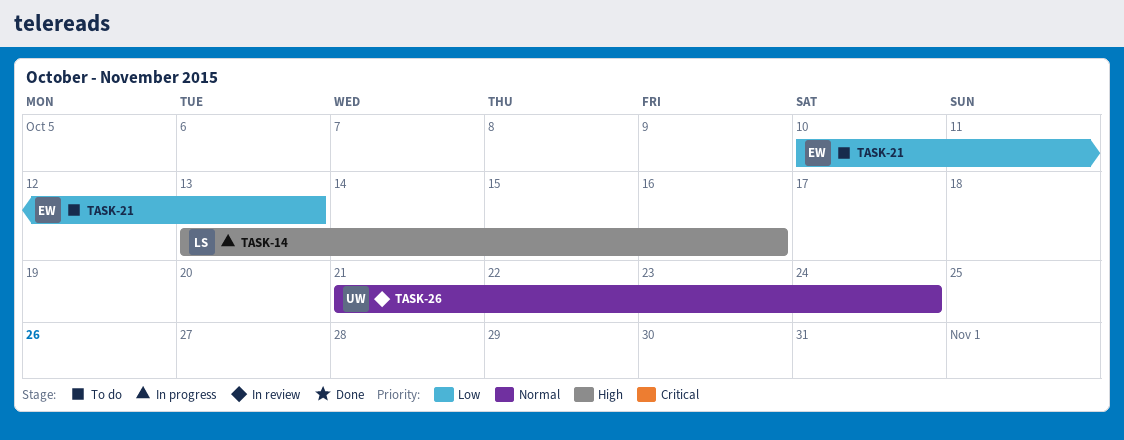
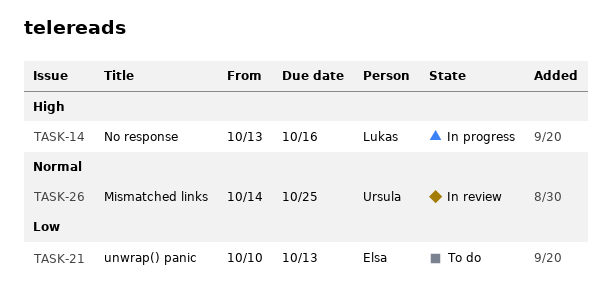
TASK-26, start: Oct 21 -> Oct 14
TASK-26, due: Oct 24 -> Oct 25

